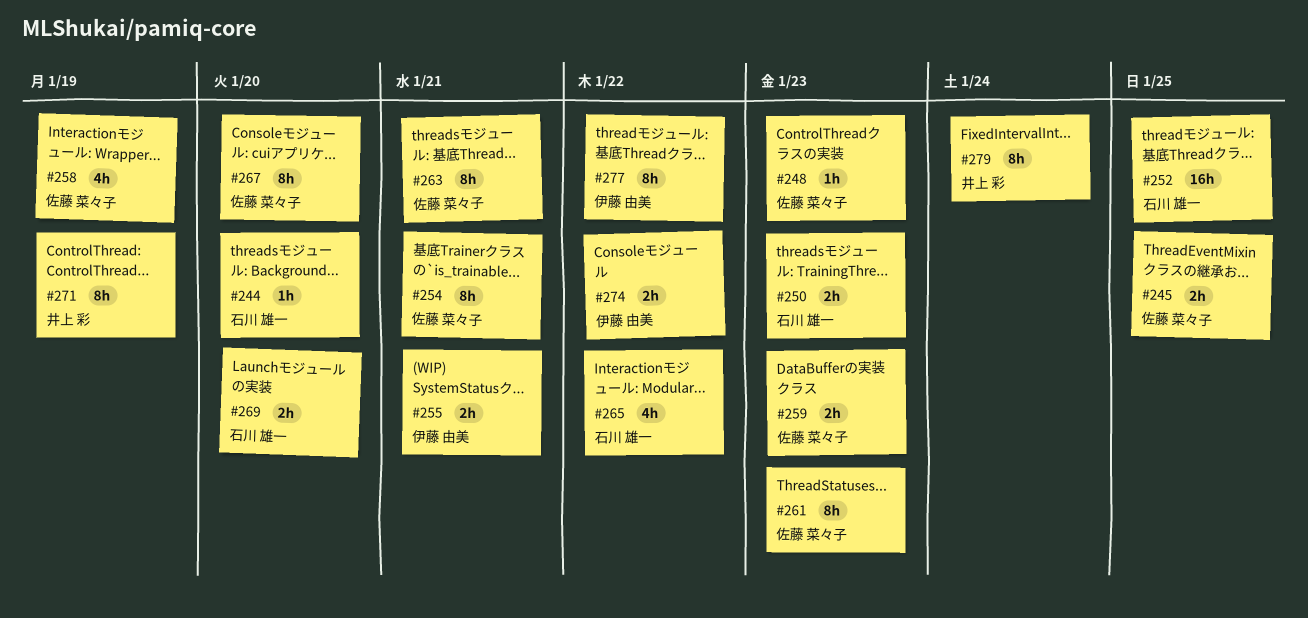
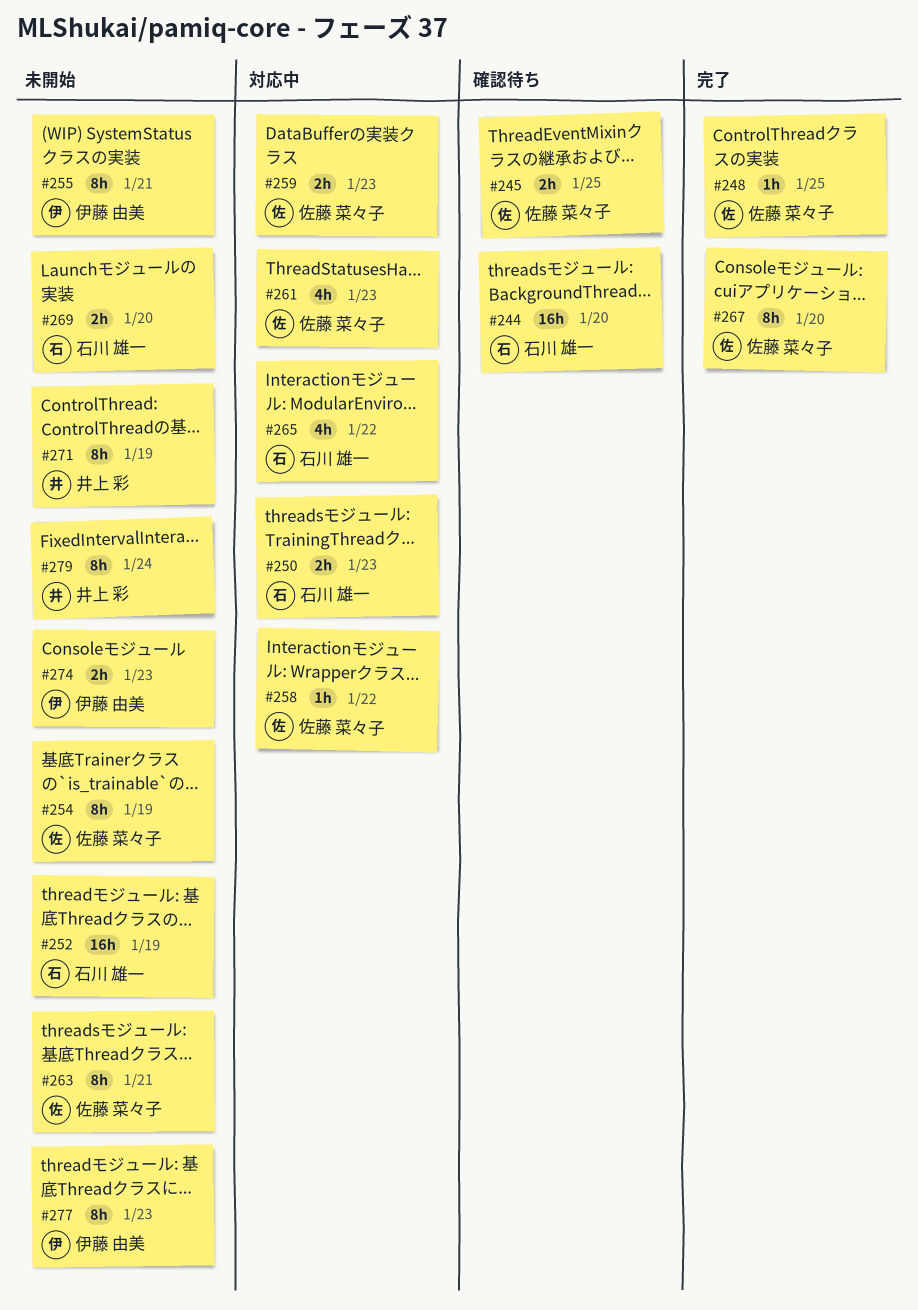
#244, estimate: 1h -> 16h
#248, due: Jan 23 -> Jan 25
#252, due: Jan 25 -> Jan 19
#254, due: Jan 21 -> Jan 19
#255, estimate: 2h -> 8h
#258, estimate: 4h -> 1h
#258, due: Jan 19 -> Jan 22
#261, estimate: 8h -> 4h
#274, due: Jan 22 -> Jan 23
#277, due: Jan 22 -> Jan 23

